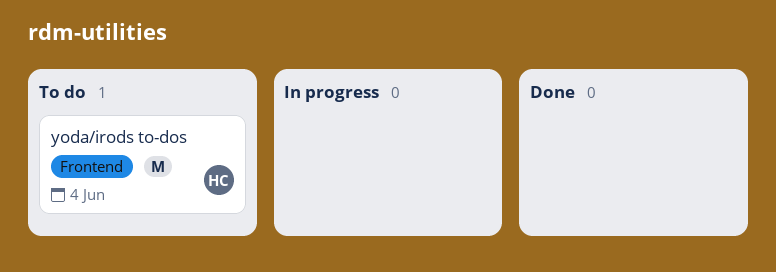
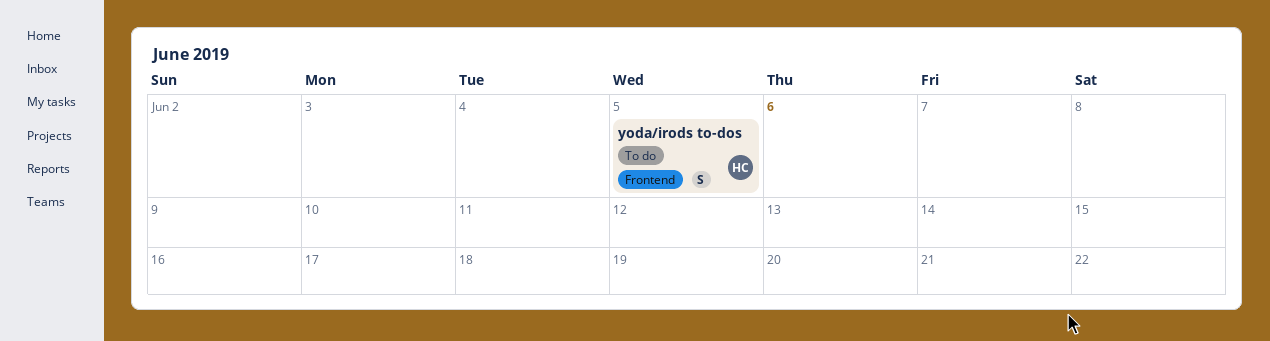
yoda/irods to-dos, estimate: M -> S
yoda/irods to-dos, due: Jun 4 -> Jun 5

